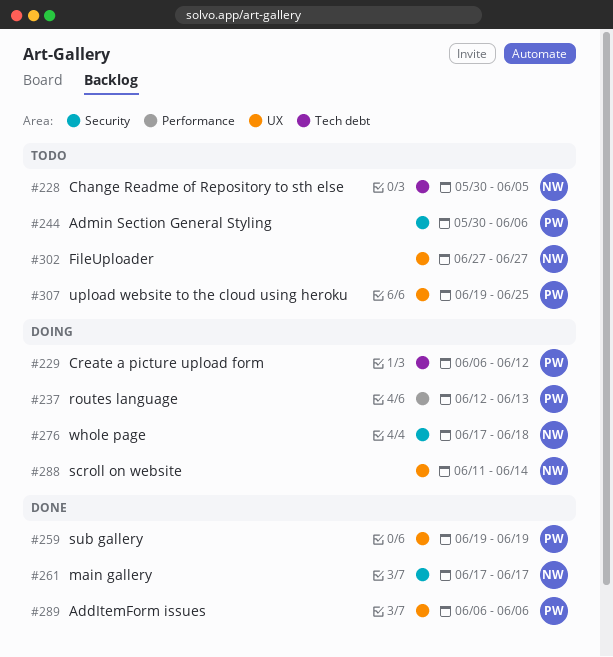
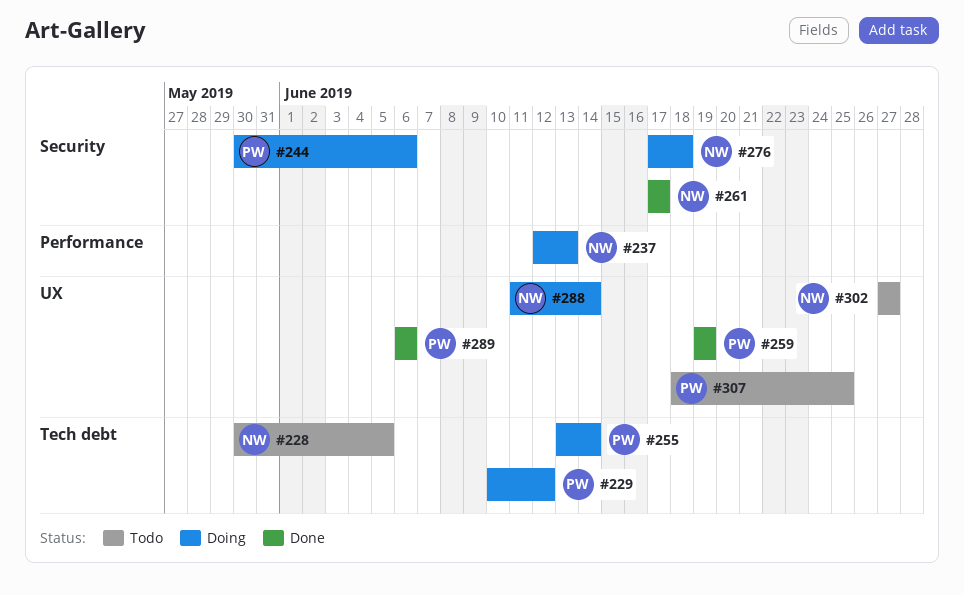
#229, start: Jun 6 -> Jun 10
#237, owner: PW -> NW
#244, status: Todo -> Doing
#255: none -> present
#307, start: Jun 19 -> Jun 18

